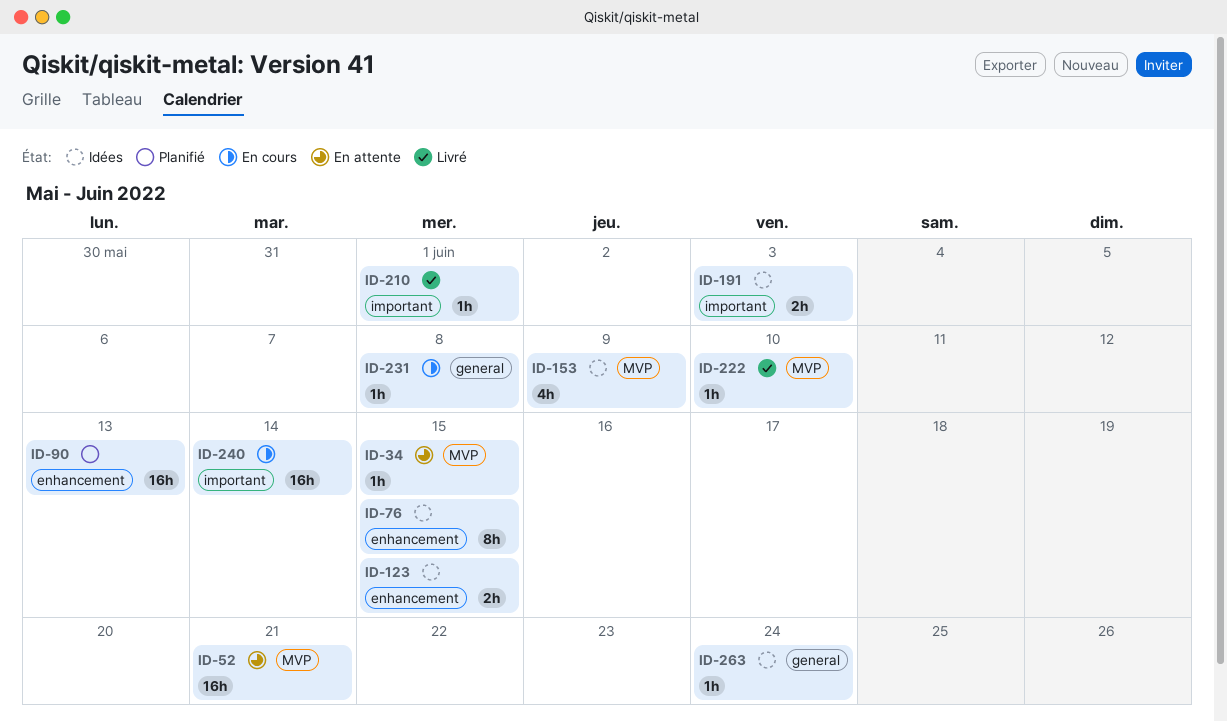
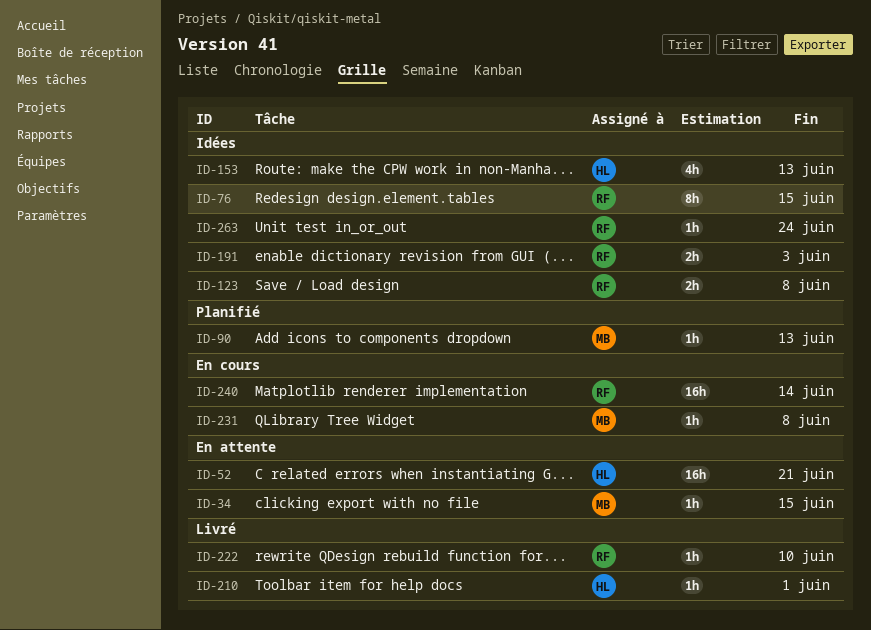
ID-90, estimate: 16h -> 1h
ID-123, due: Jun 15 -> Jun 8
ID-153, due: Jun 9 -> Jun 13

